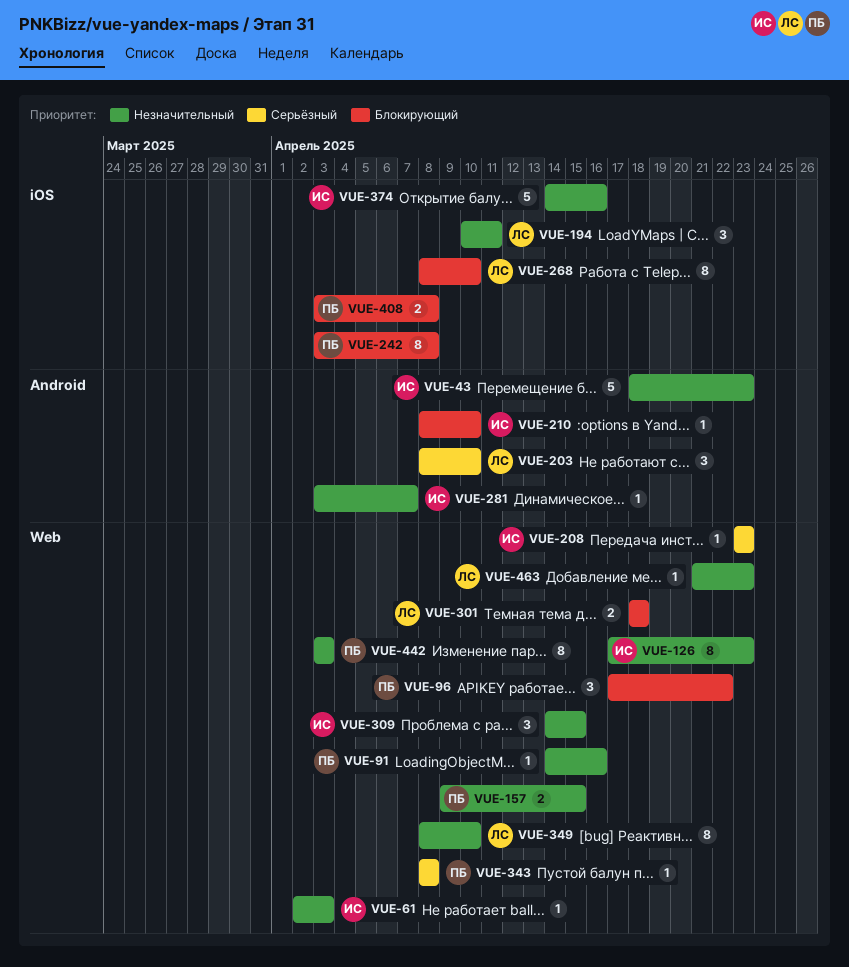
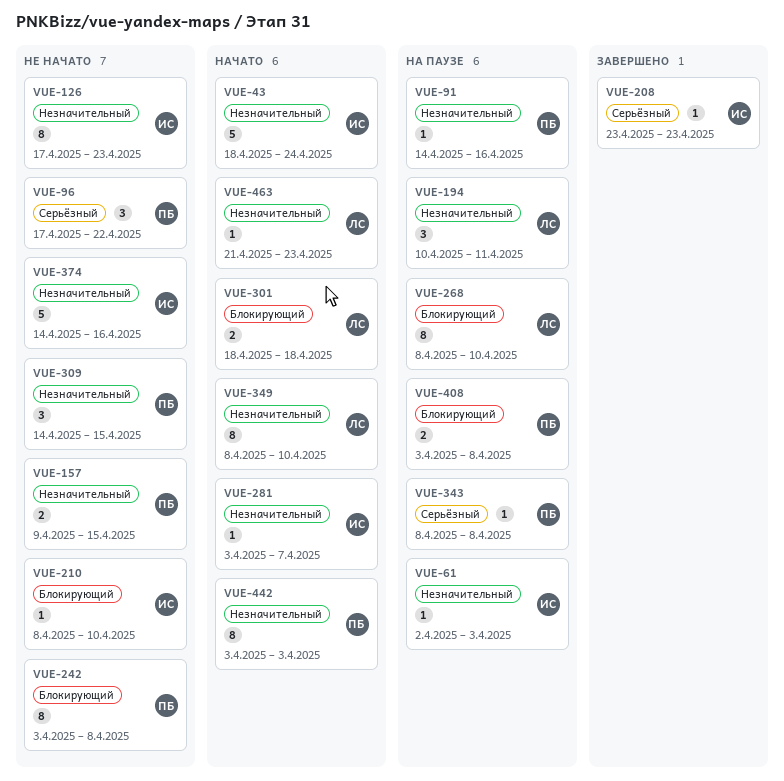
VUE-43, due: Apr 23 -> Apr 24
VUE-96, priority: Блокирующий -> Серьёзный
VUE-203: present -> none
VUE-309, owner: ИС -> ПБ

